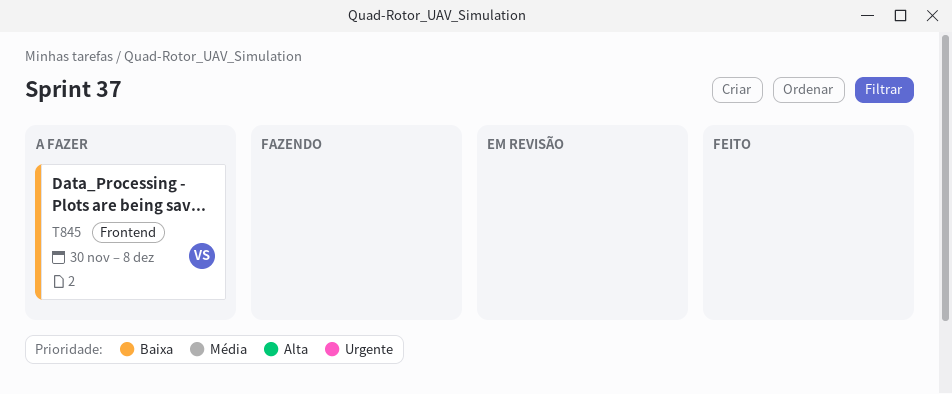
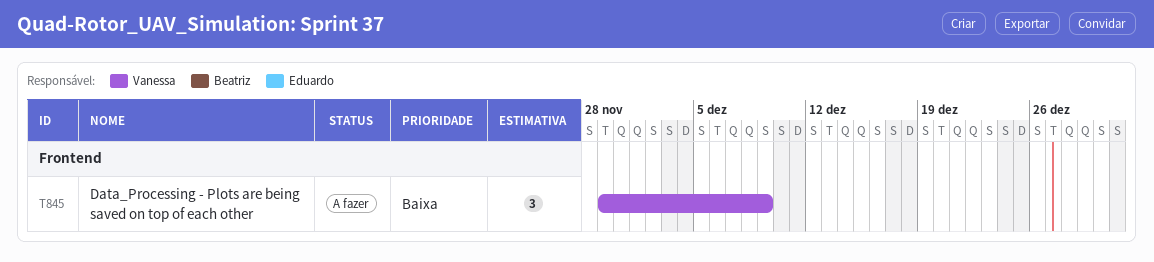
T845, start: Nov 30 -> Nov 29
T845, due: Dec 8 -> Dec 9

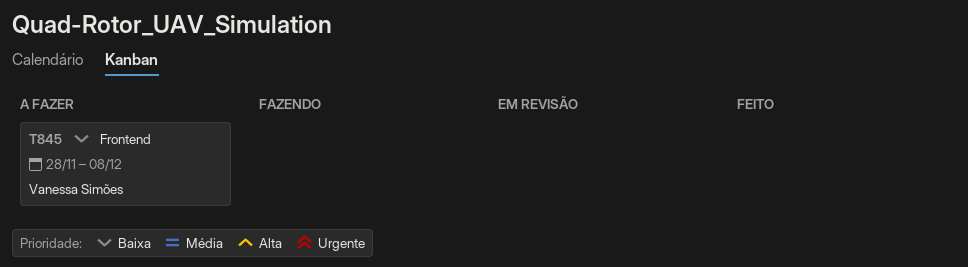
T845, start: Nov 29 -> Nov 28
T845, due: Dec 9 -> Dec 8

